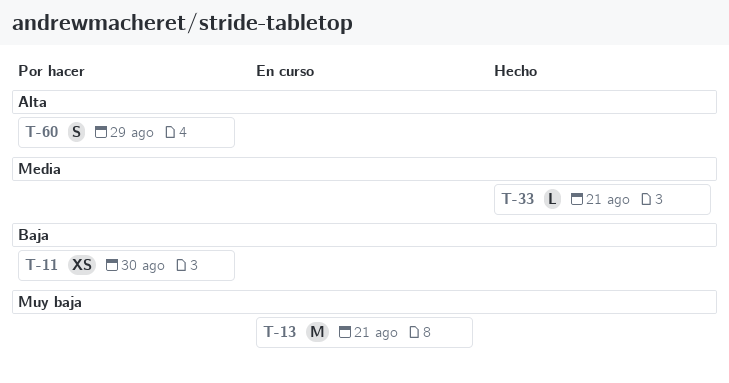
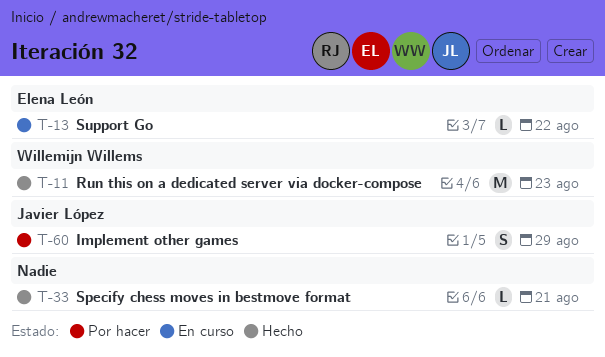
T-11, status: Por hacer -> Hecho
T-11, estimate: XS -> M
T-11, due: Aug 30 -> Aug 23
T-13, estimate: M -> L
T-13, due: Aug 21 -> Aug 22

